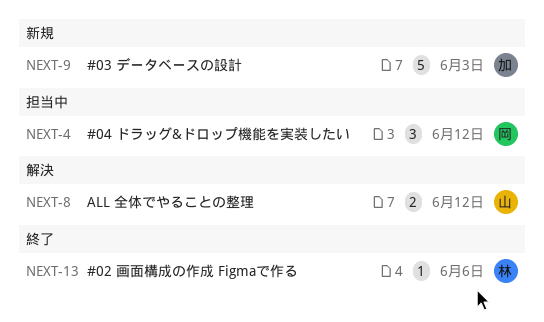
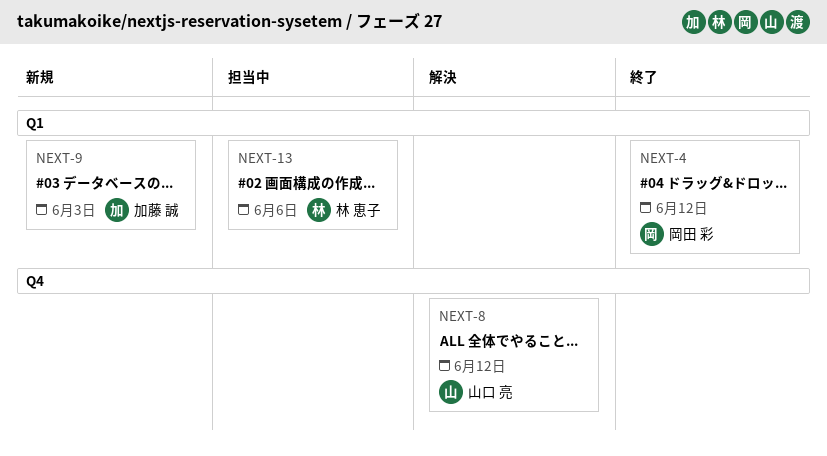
NEXT-4, status: 担当中 -> 終了
NEXT-13, status: 終了 -> 担当中

